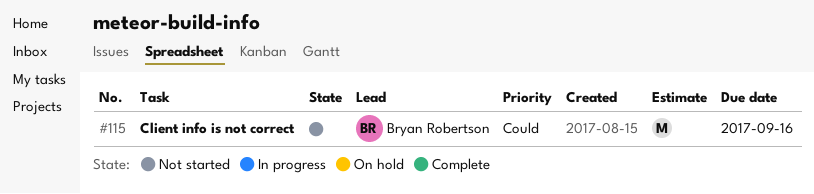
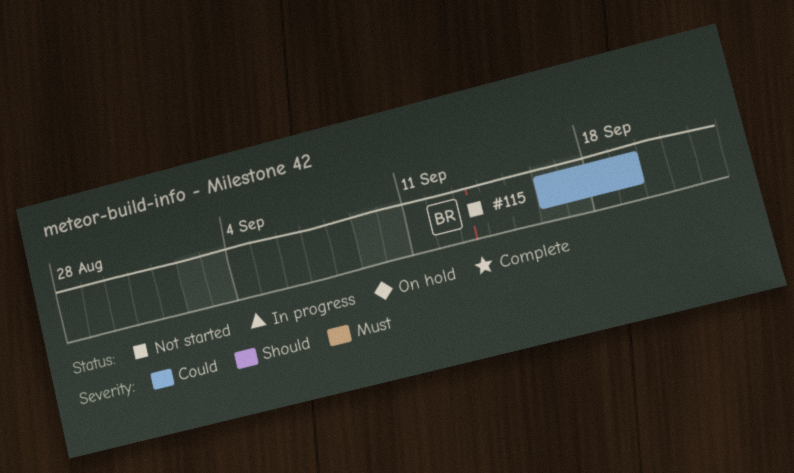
#115, due: Sep 16 -> Sep 19

